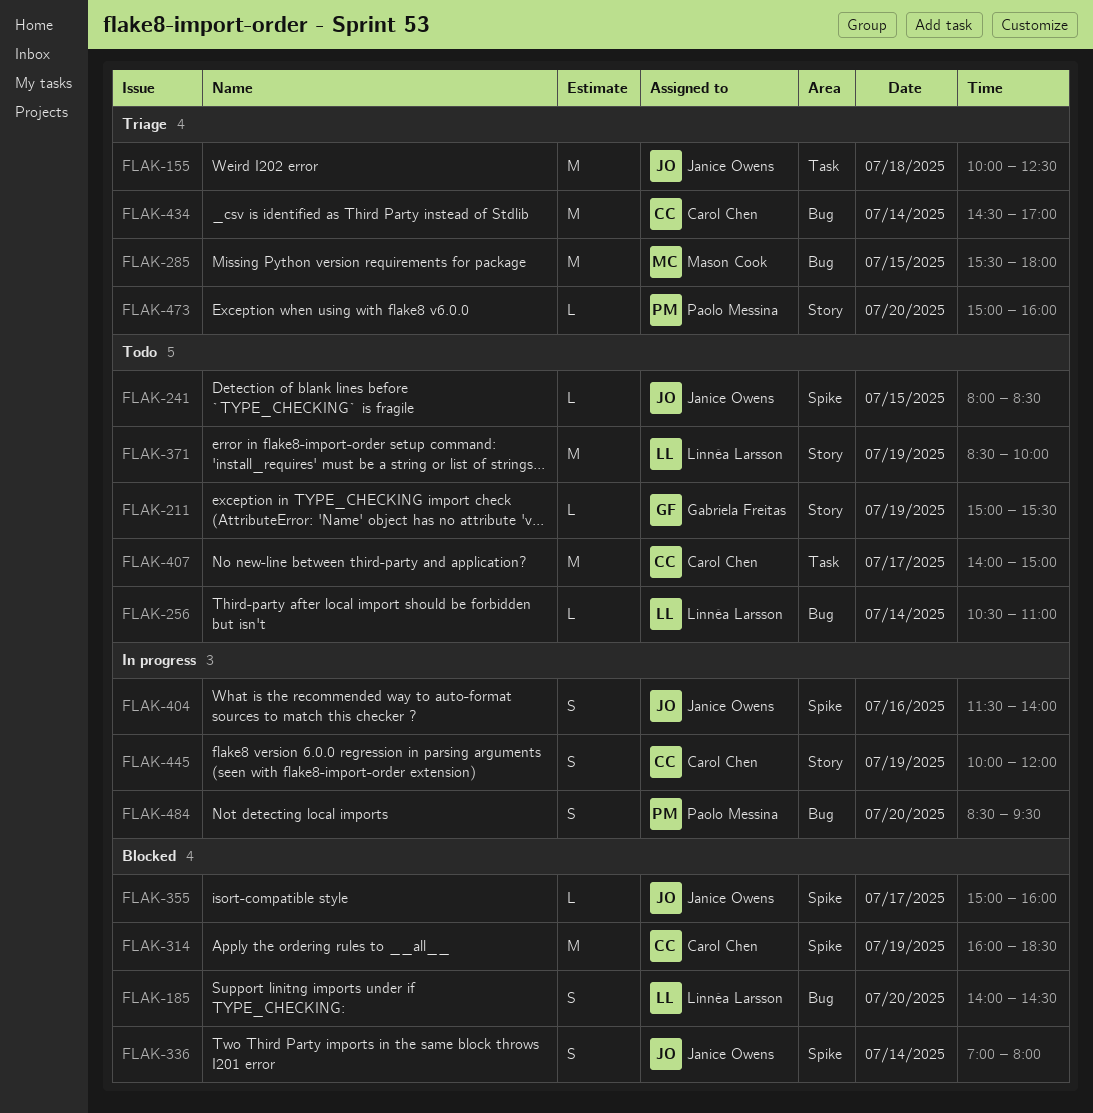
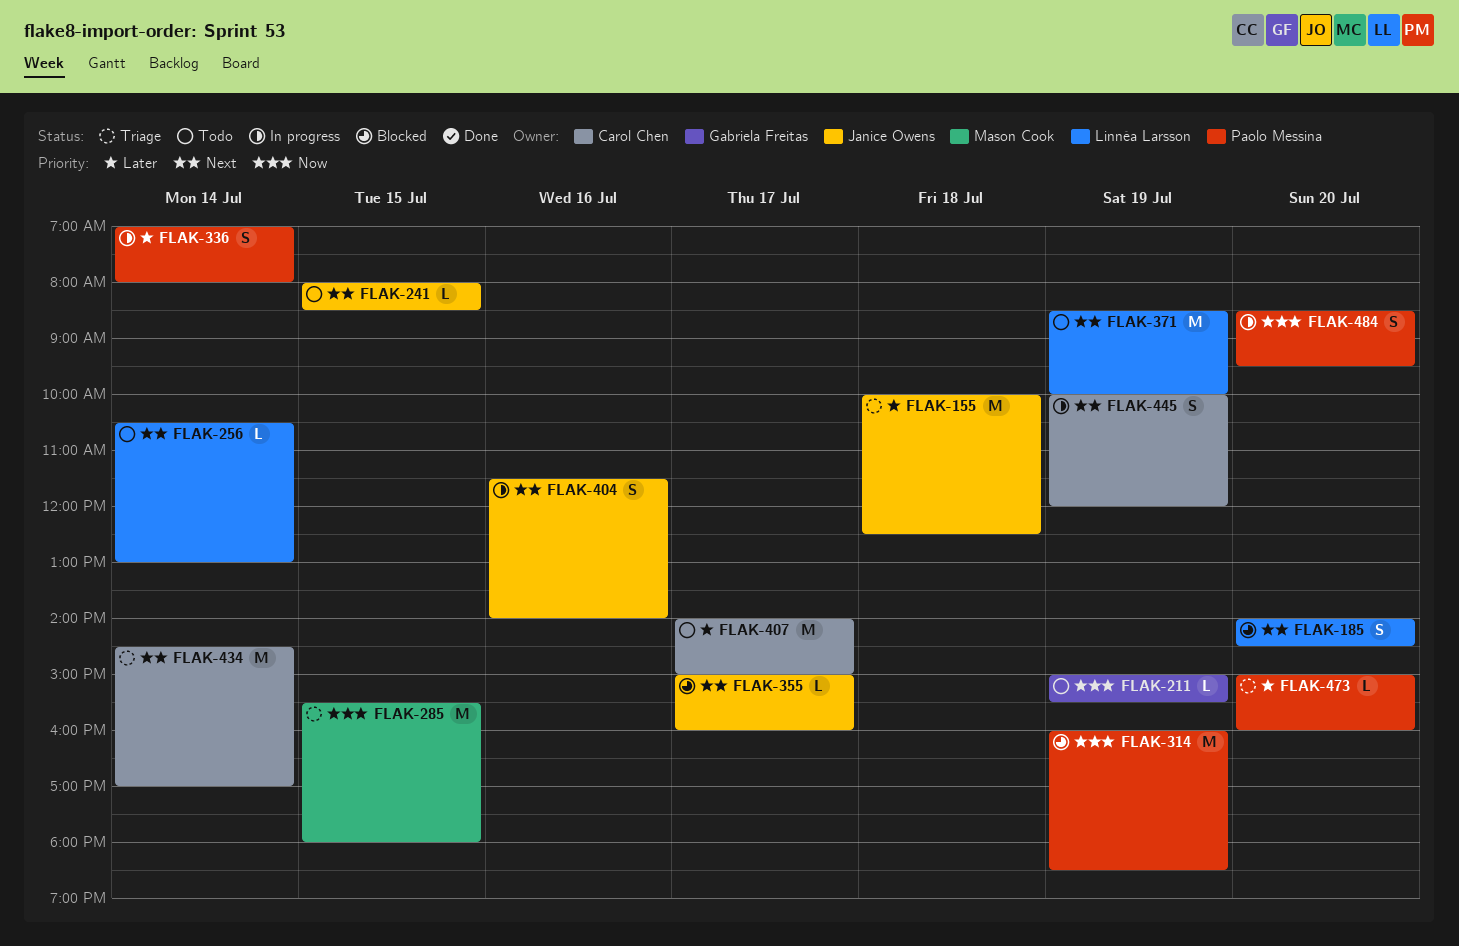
FLAK-256, ends: 11:00 -> 13:00
FLAK-314, owner: Carol Chen -> Paolo Messina
FLAK-336, status: Blocked -> In progress
FLAK-336, owner: Janice Owens -> Paolo Messina

